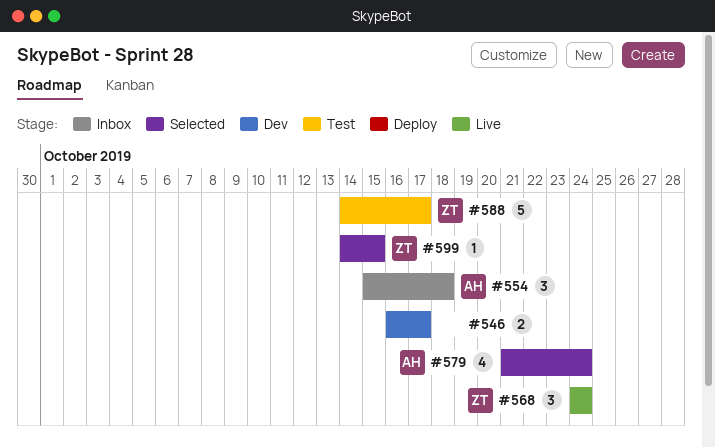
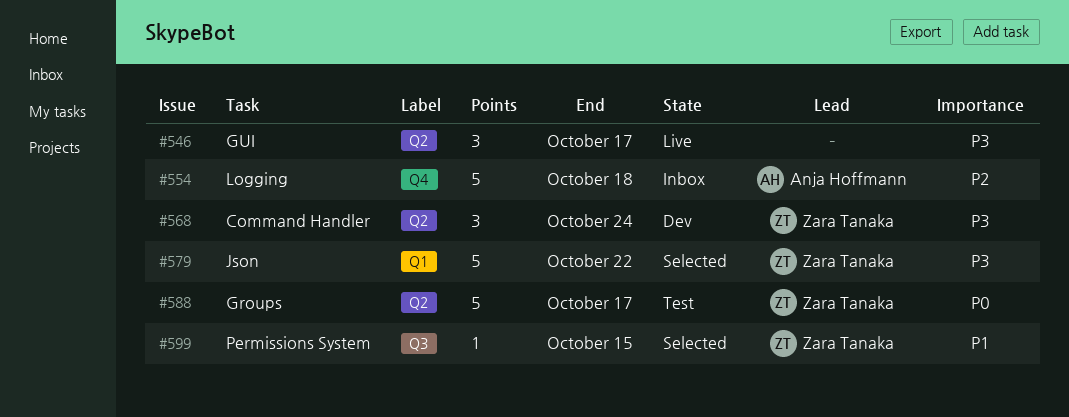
#546, status: Dev -> Live
#546, estimate: 2 -> 3
#554, estimate: 3 -> 5
#568, status: Live -> Dev
#579, owner: Anja Hoffmann -> Zara Tanaka
#579, estimate: 4 -> 5
#579, due: Oct 24 -> Oct 22

